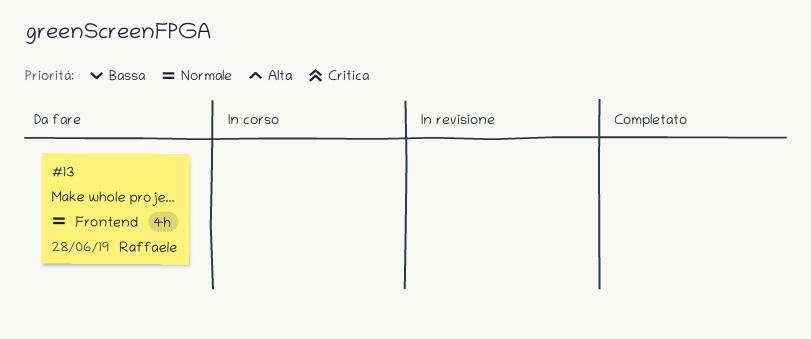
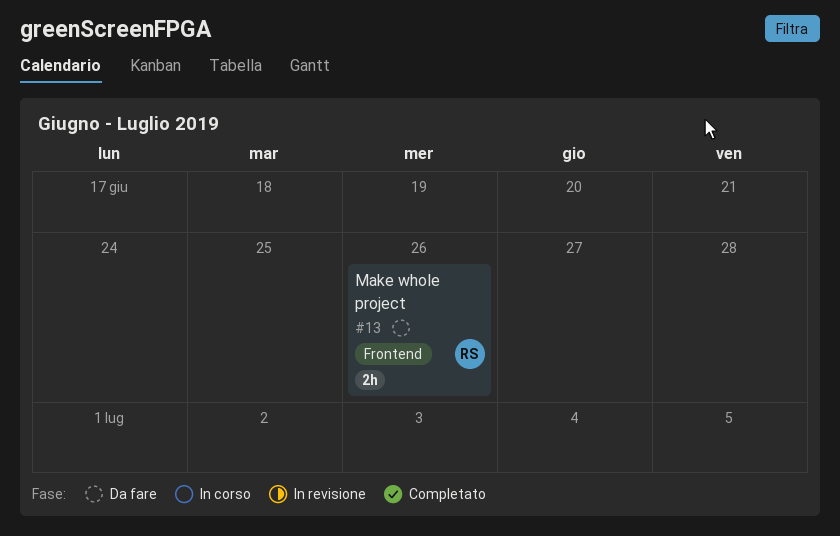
#13, estimate: 4h -> 2h
#13, due: Jun 28 -> Jun 26

